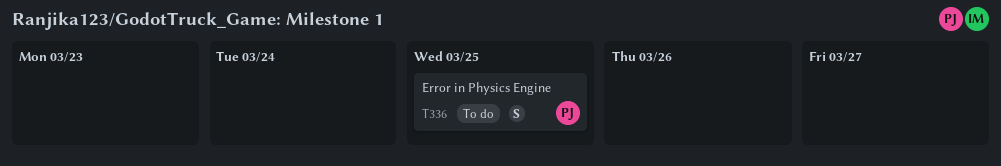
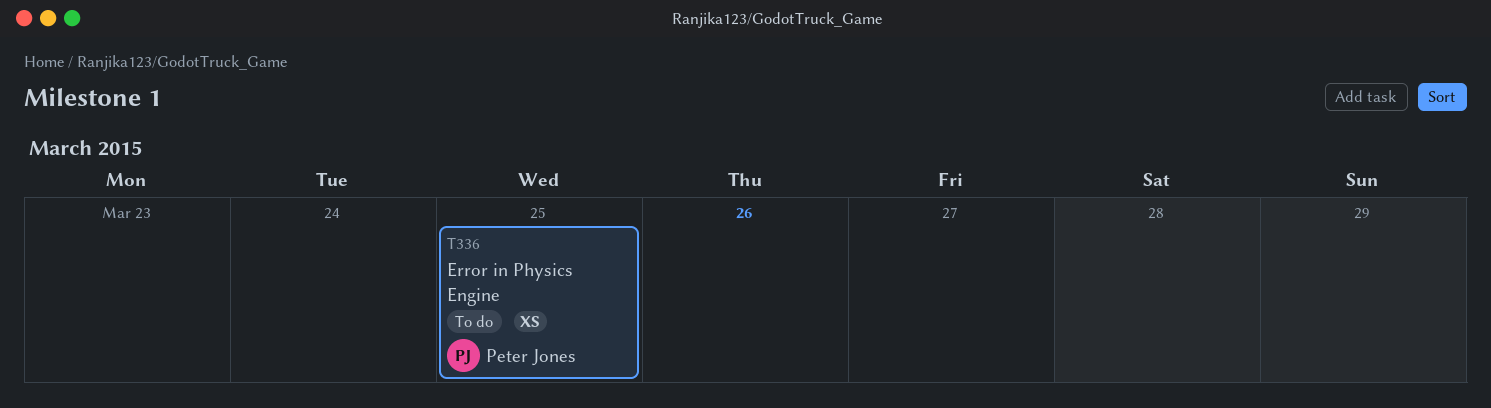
T336, estimate: S -> XS

